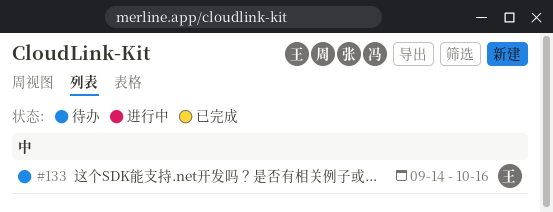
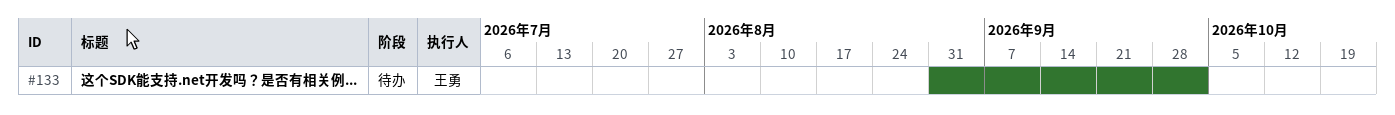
#133, start: Sep 14 -> Aug 31
#133, due: Oct 16 -> Oct 2

